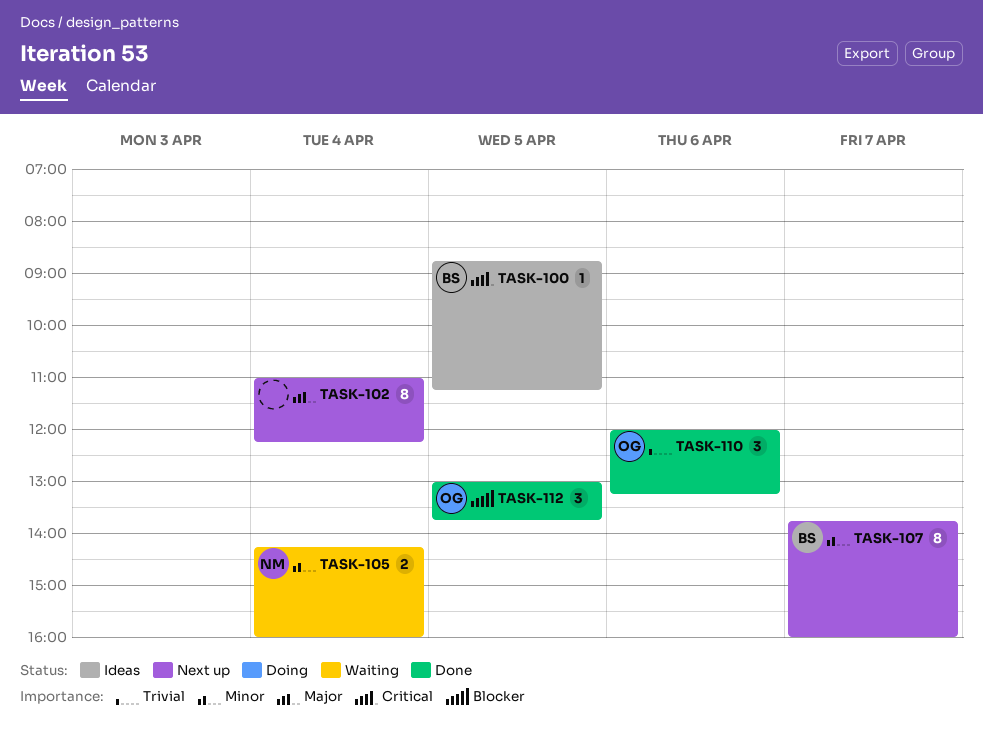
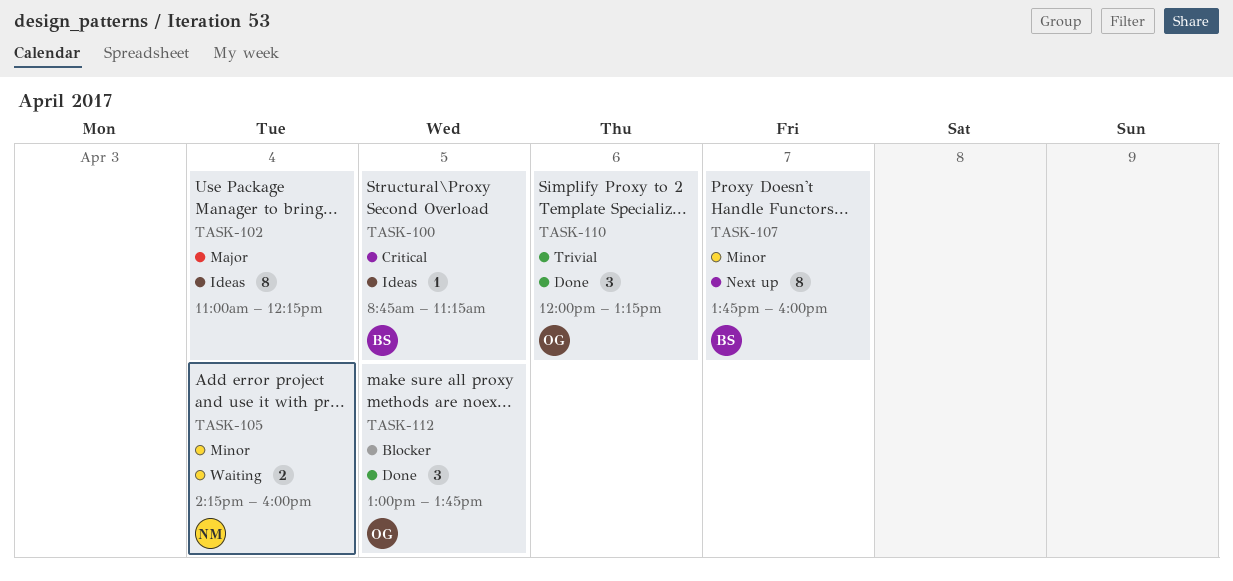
TASK-102, status: Next up -> Ideas

